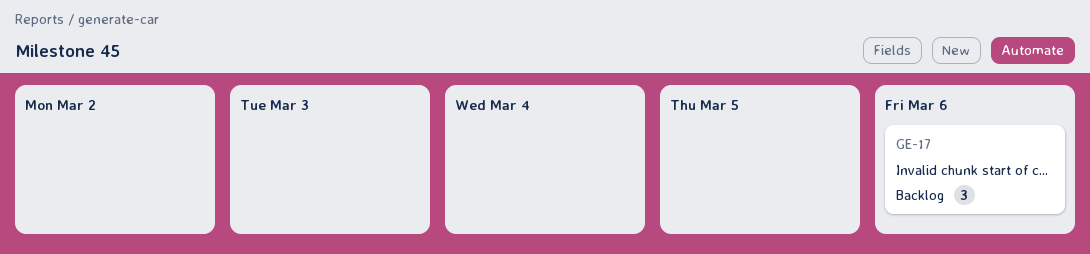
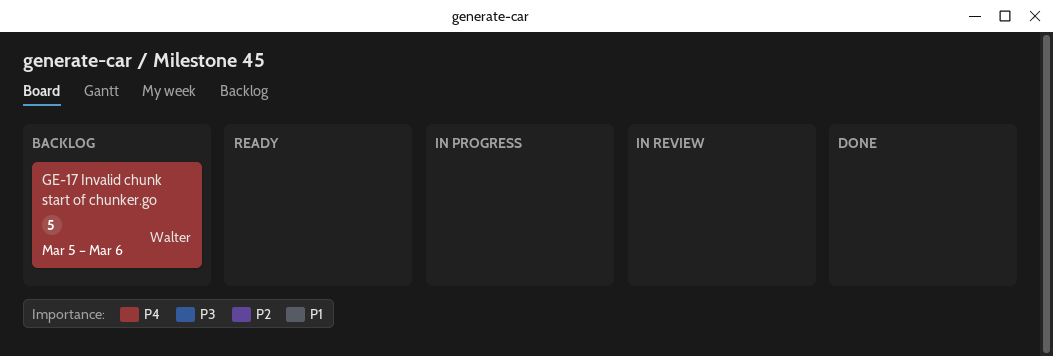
GE-17, estimate: 3 -> 5

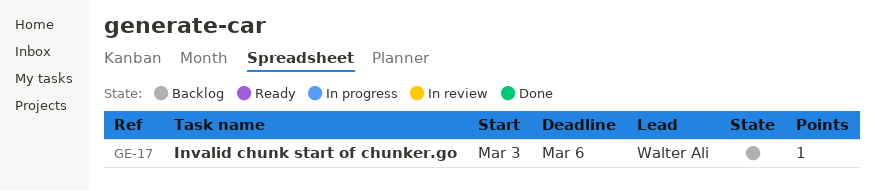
GE-17, estimate: 5 -> 1
GE-17, start: Mar 5 -> Mar 3

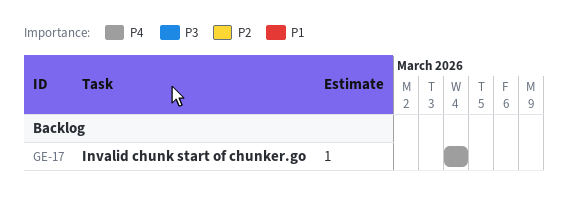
GE-17, start: Mar 3 -> Mar 4
GE-17, due: Mar 6 -> Mar 4

